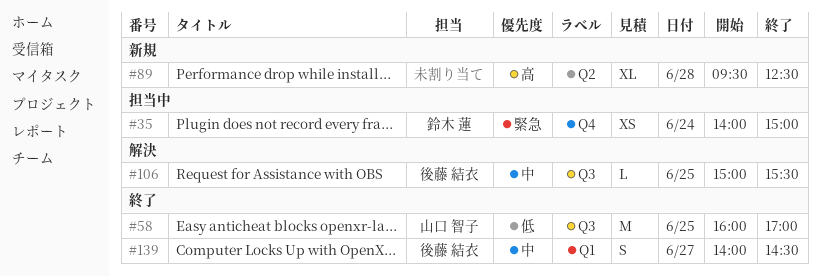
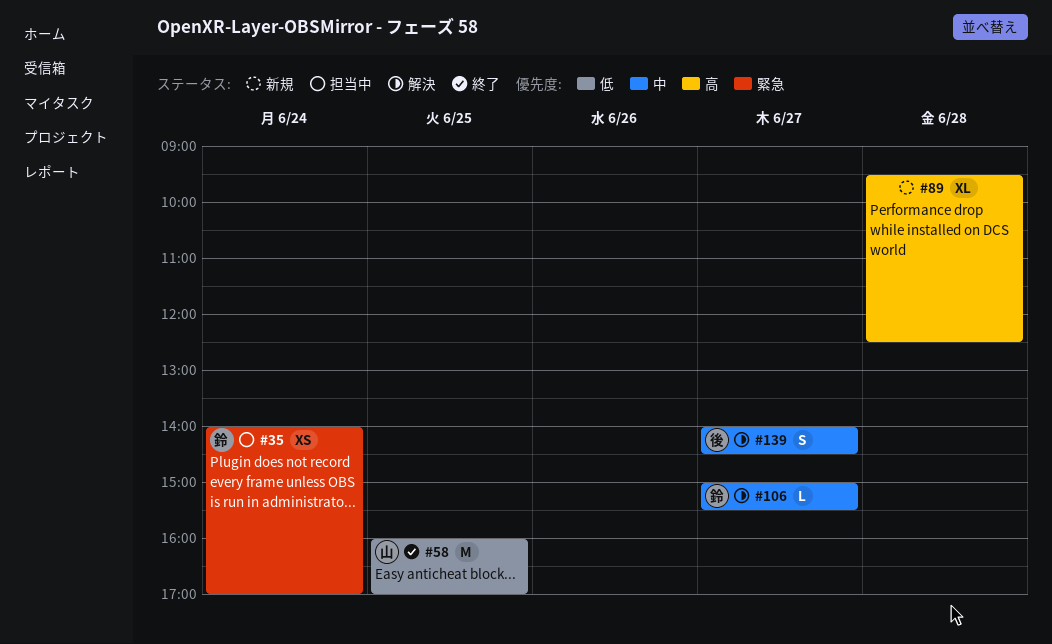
#35, ends: 15:00 -> 17:00
#106, owner: 後藤 結衣 -> 鈴木 蓮
#106, day: Jun 25 -> Jun 27
#139, status: 終了 -> 解決

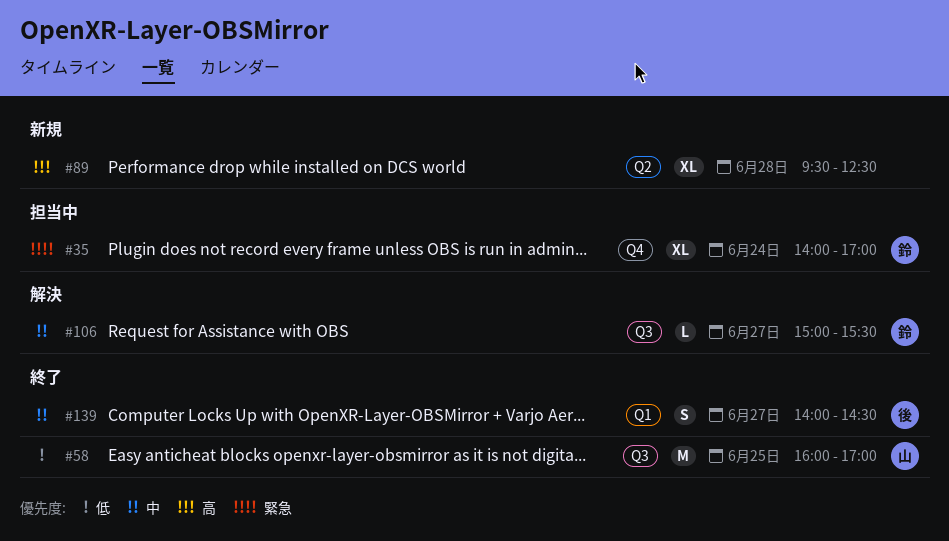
#35, estimate: XS -> XL
#139, status: 解決 -> 終了

